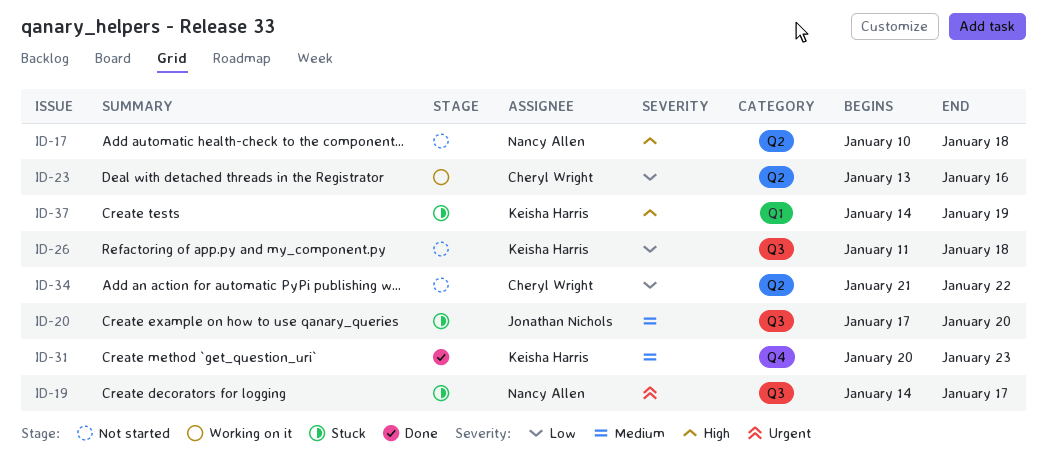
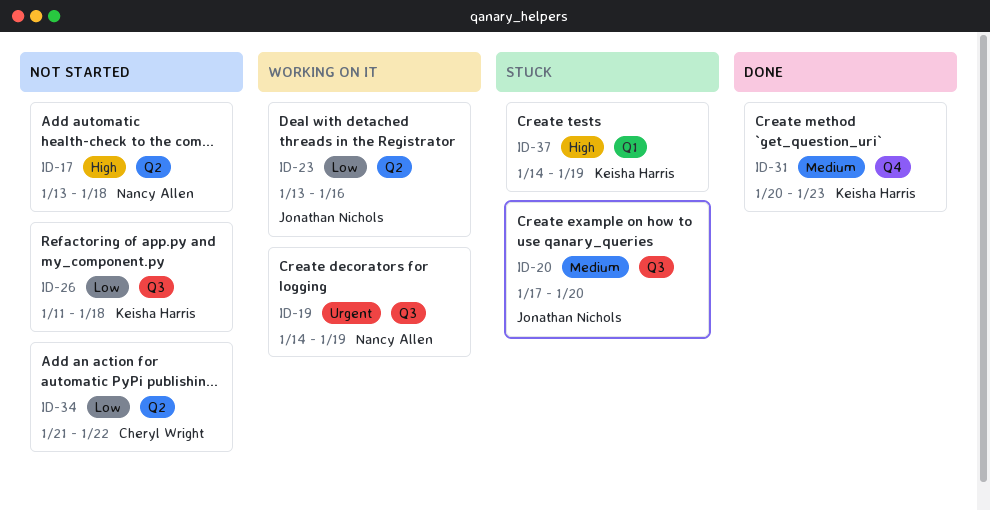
ID-17, start: Jan 10 -> Jan 13
ID-19, status: Stuck -> Working on it
ID-19, due: Jan 17 -> Jan 19
ID-23, owner: Cheryl Wright -> Jonathan Nichols

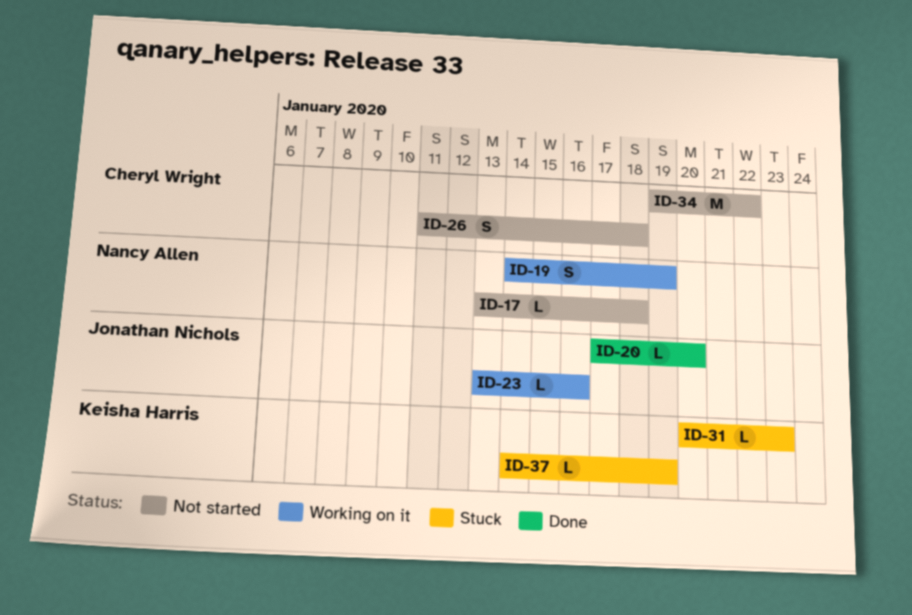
ID-20, status: Stuck -> Done
ID-26, owner: Keisha Harris -> Cheryl Wright
ID-31, status: Done -> Stuck
ID-34, start: Jan 21 -> Jan 19

